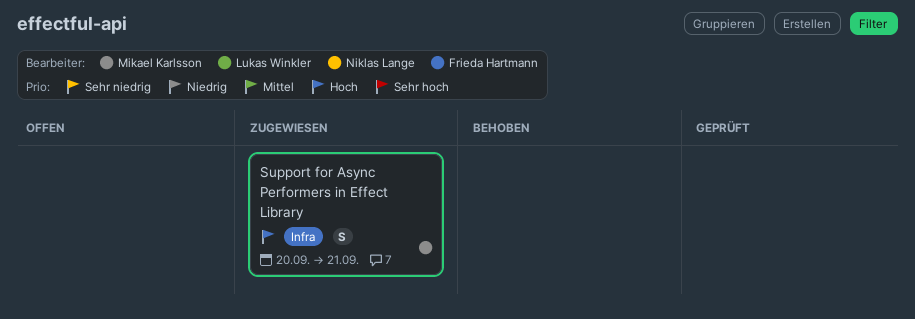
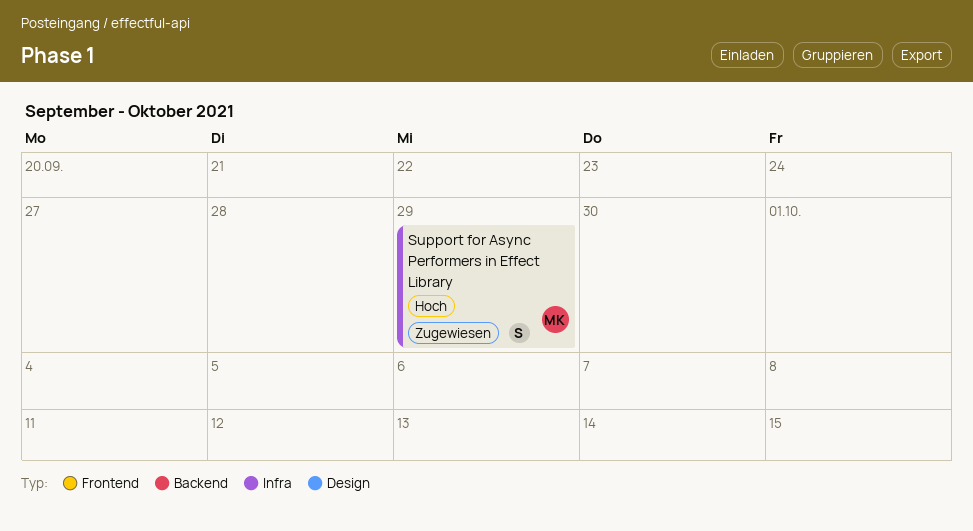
Support for Async Performers in Effect Library, due: Sep 21 -> Sep 29

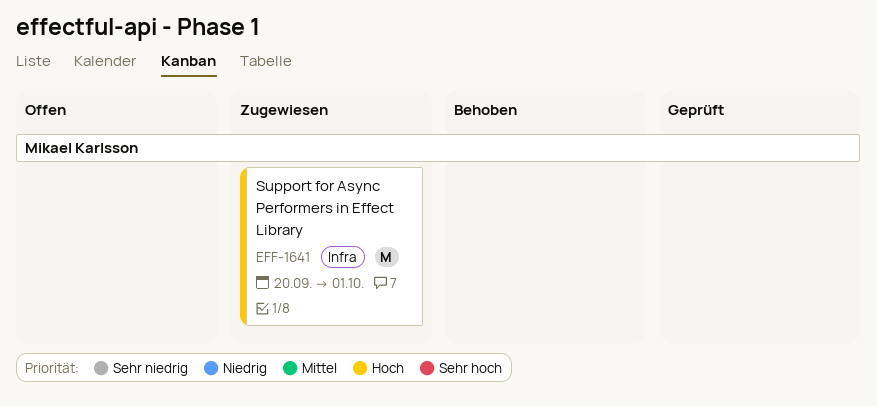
Support for Async Performers in Effect Library, estimate: S -> M
Support for Async Performers in Effect Library, due: Sep 29 -> Oct 1

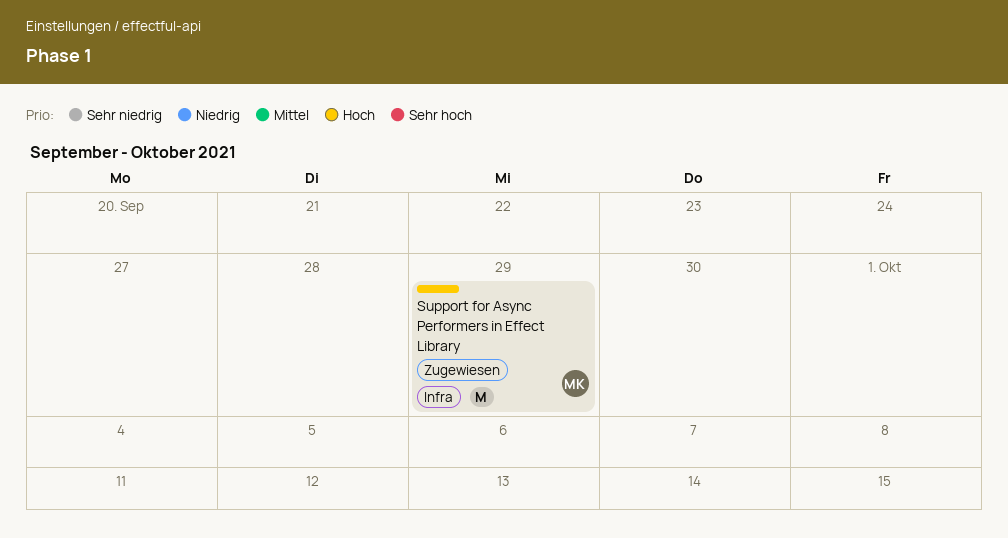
Support for Async Performers in Effect Library, due: Oct 1 -> Sep 29

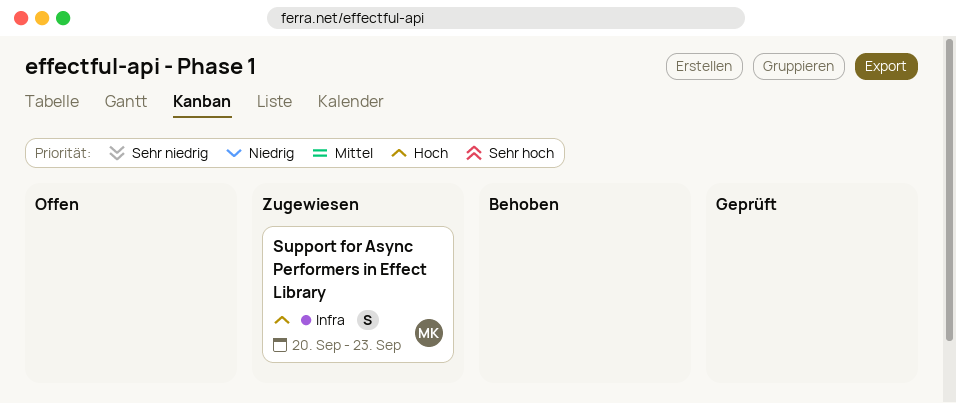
Support for Async Performers in Effect Library, estimate: M -> S
Support for Async Performers in Effect Library, due: Sep 29 -> Sep 23

